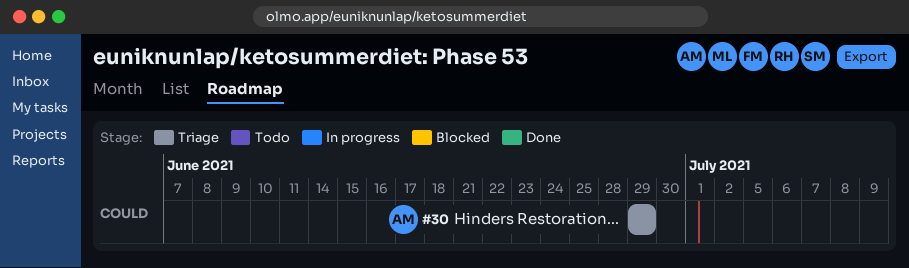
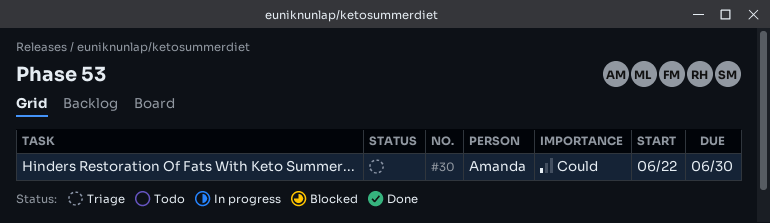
#30, start: Jun 29 -> Jun 22
#30, due: Jun 29 -> Jun 30

